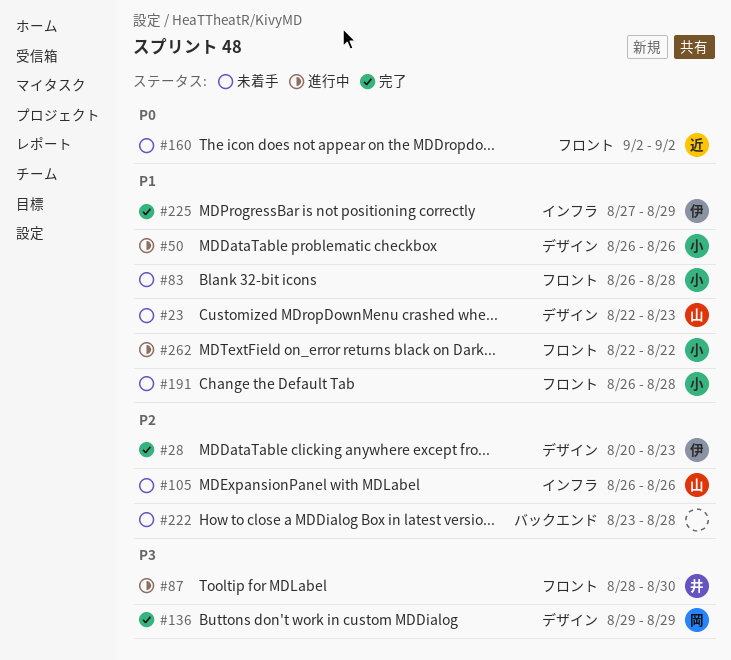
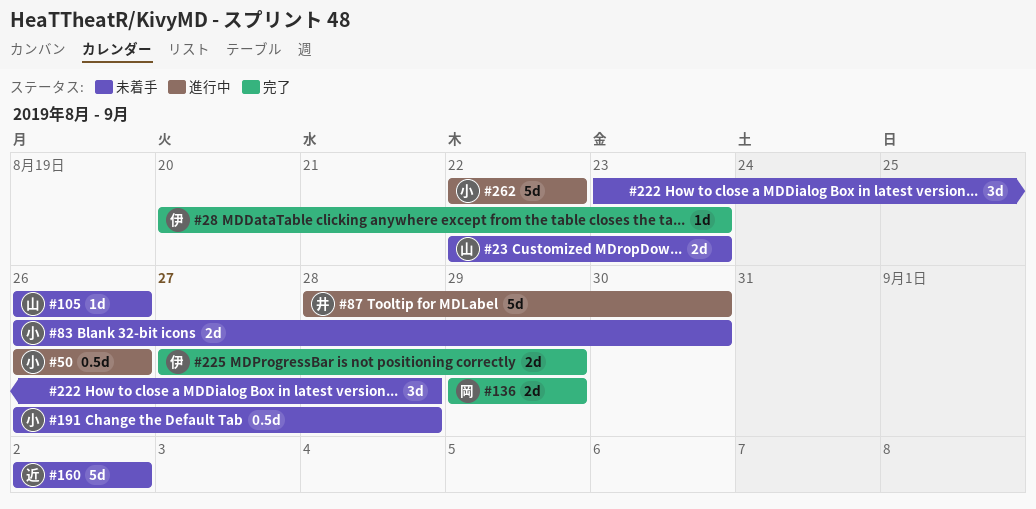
#83, due: Aug 28 -> Aug 30

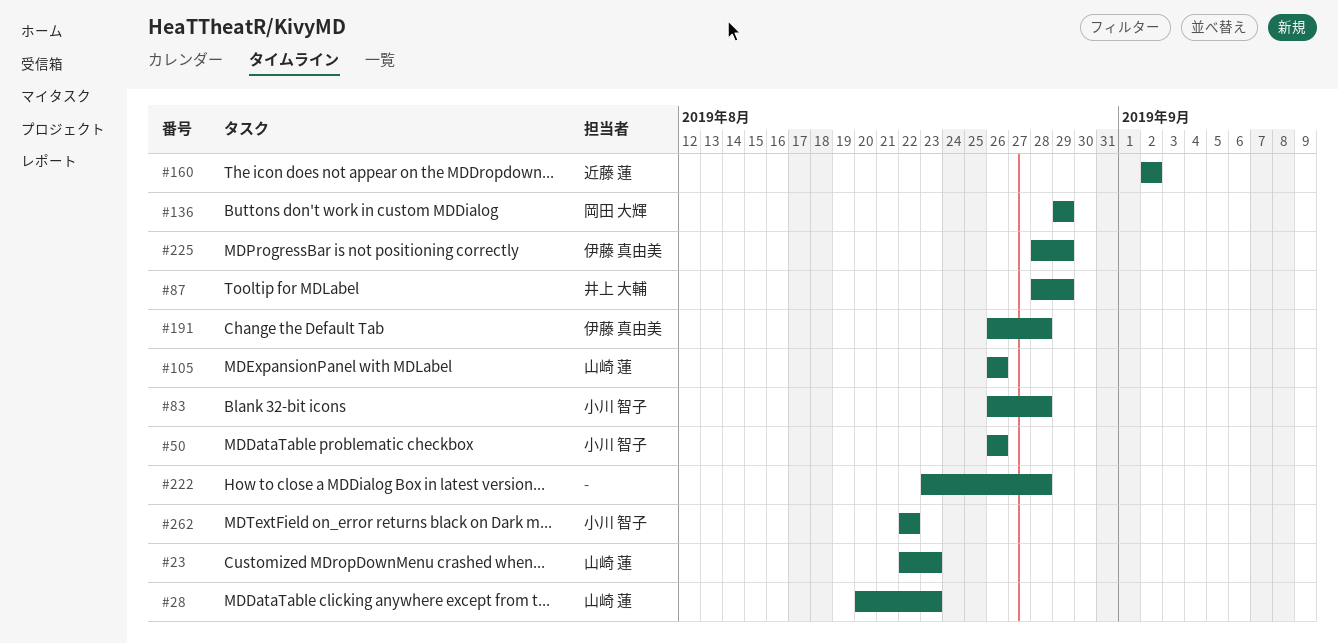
#28, owner: 伊藤 真由美 -> 山崎 蓮
#83, due: Aug 30 -> Aug 28
#87, due: Aug 30 -> Aug 29
#191, owner: 小川 智子 -> 伊藤 真由美
#225, start: Aug 27 -> Aug 28

